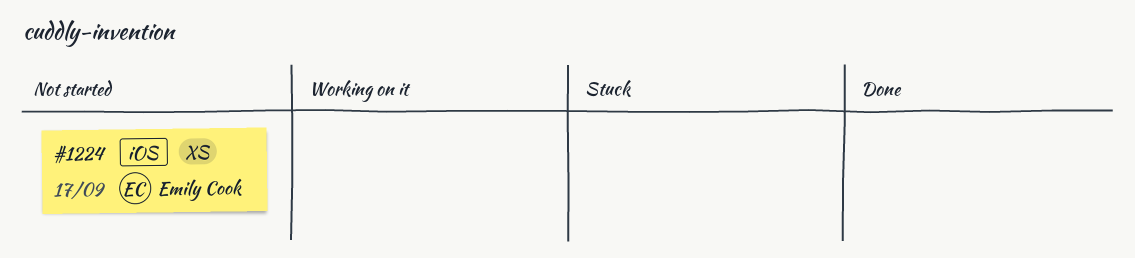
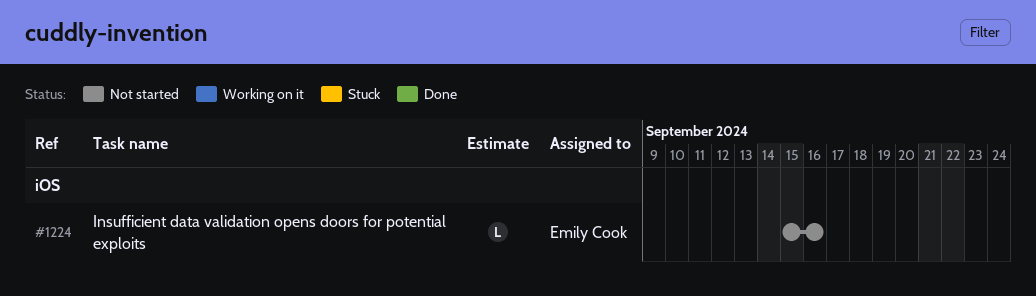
#1224, estimate: XS -> L
#1224, due: Sep 17 -> Sep 16

